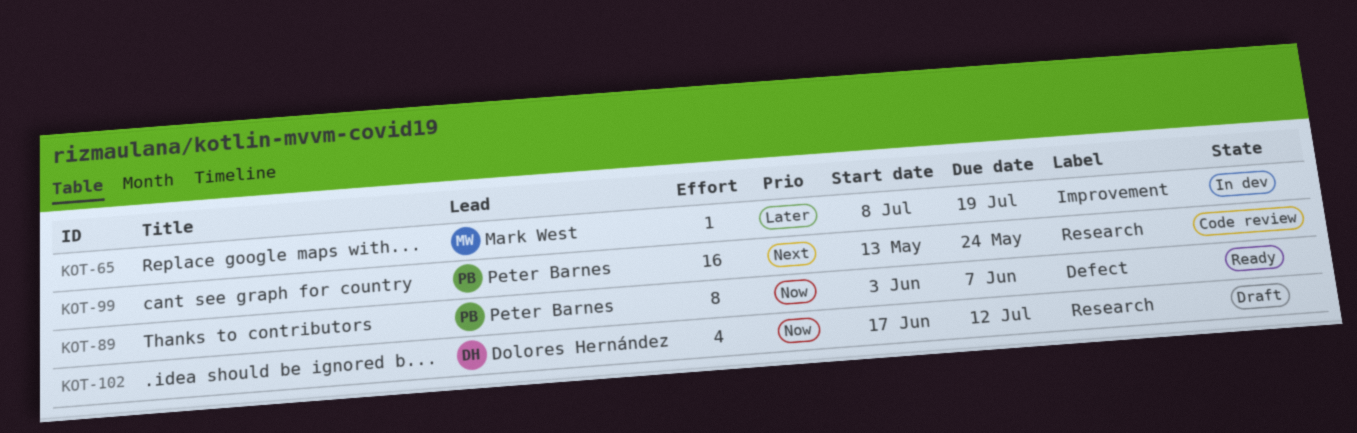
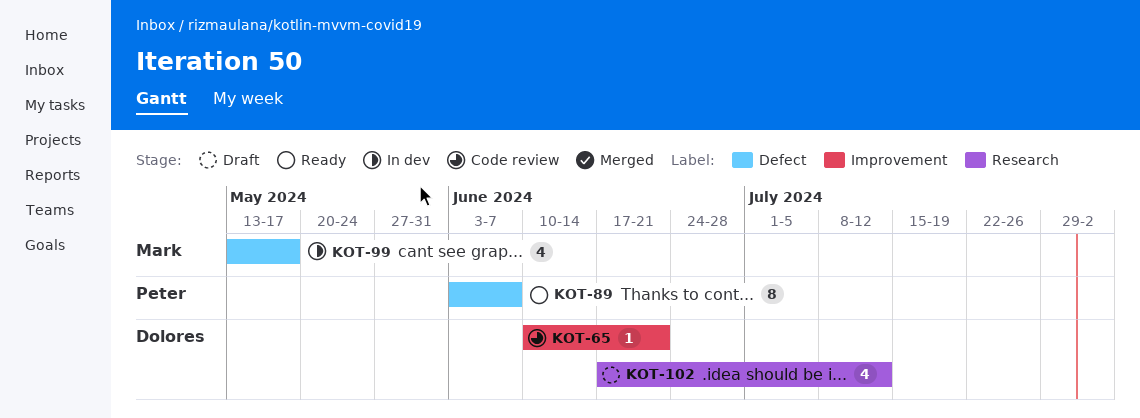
KOT-65, status: In dev -> Code review
KOT-65, owner: Mark West -> Dolores Hernández
KOT-65, start: Jul 8 -> Jun 10
KOT-65, due: Jul 19 -> Jun 21
KOT-99, status: Code review -> In dev
KOT-99, owner: Peter Barnes -> Mark West
KOT-99, label: Research -> Defect
KOT-99, estimate: 16 -> 4
KOT-99, due: May 24 -> May 17

